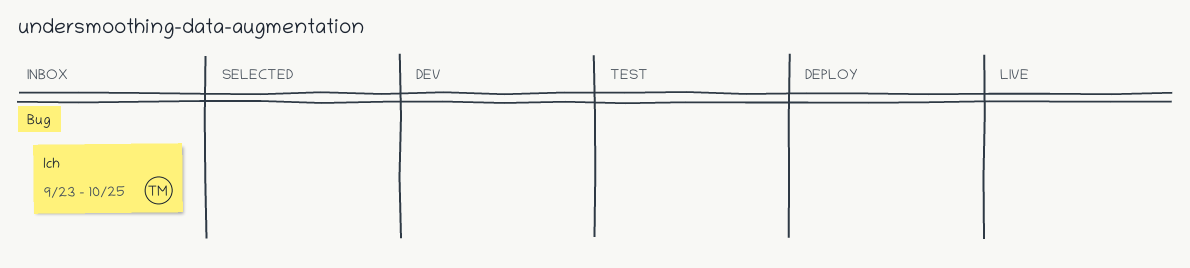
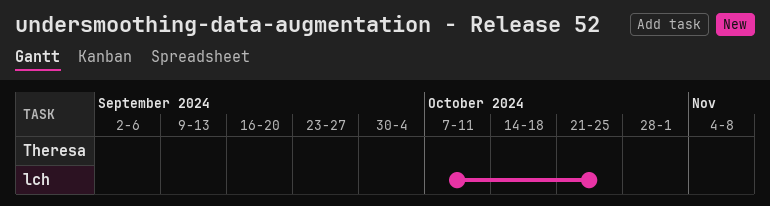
lch, start: Sep 23 -> Oct 7

